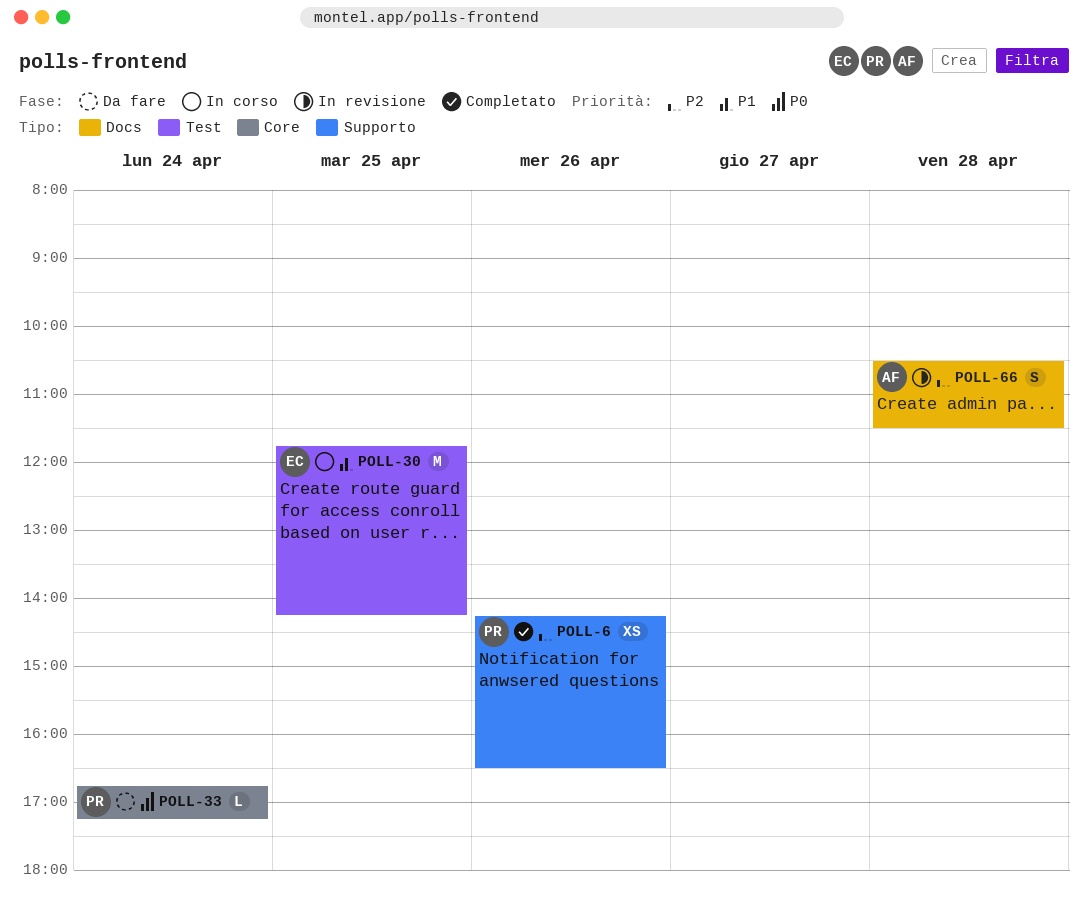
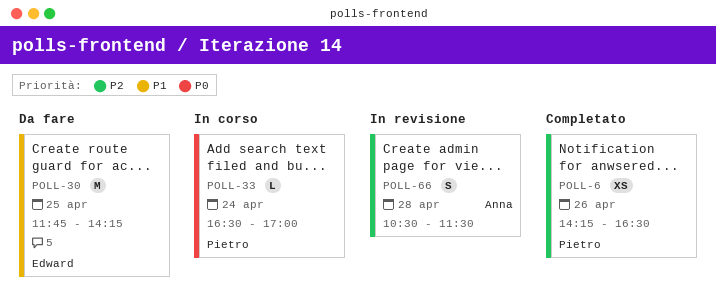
POLL-30, status: In corso -> Da fare
POLL-33, status: Da fare -> In corso
POLL-33, begins: 16:45 -> 16:30
POLL-33, ends: 17:15 -> 17:00

